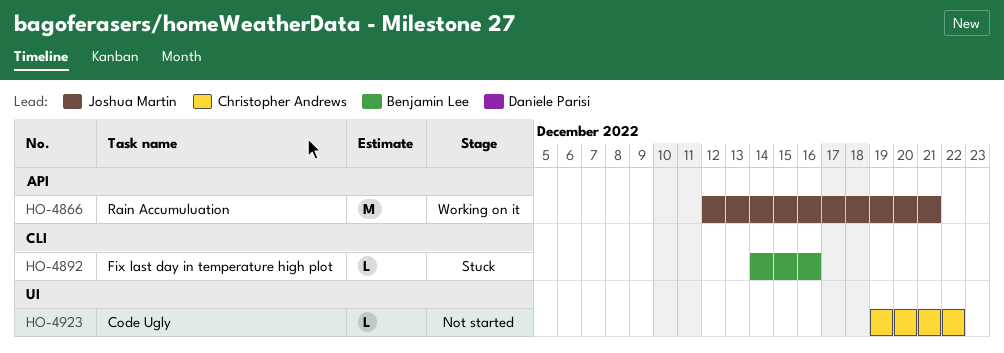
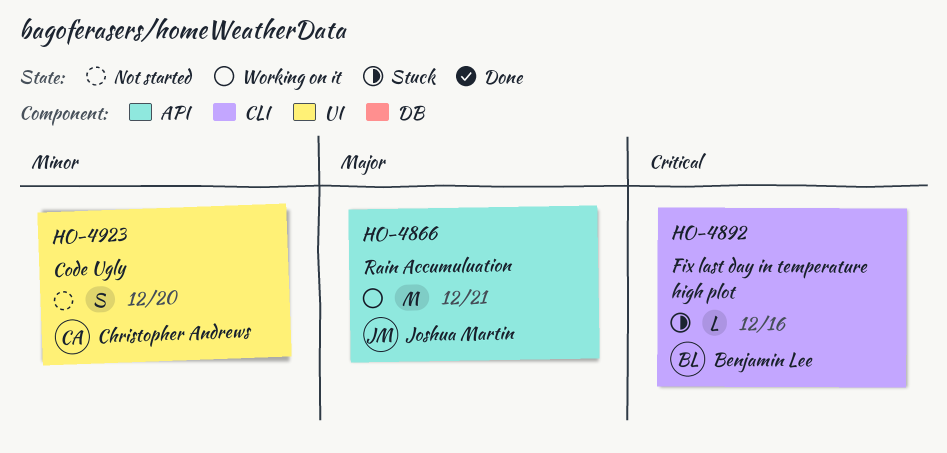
HO-4923, estimate: L -> S
HO-4923, due: Dec 22 -> Dec 20

